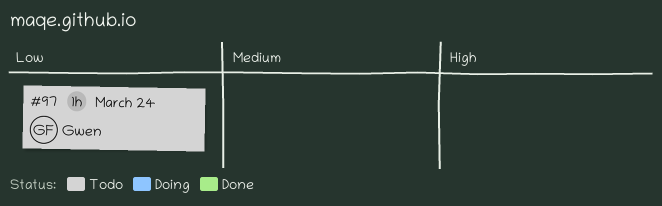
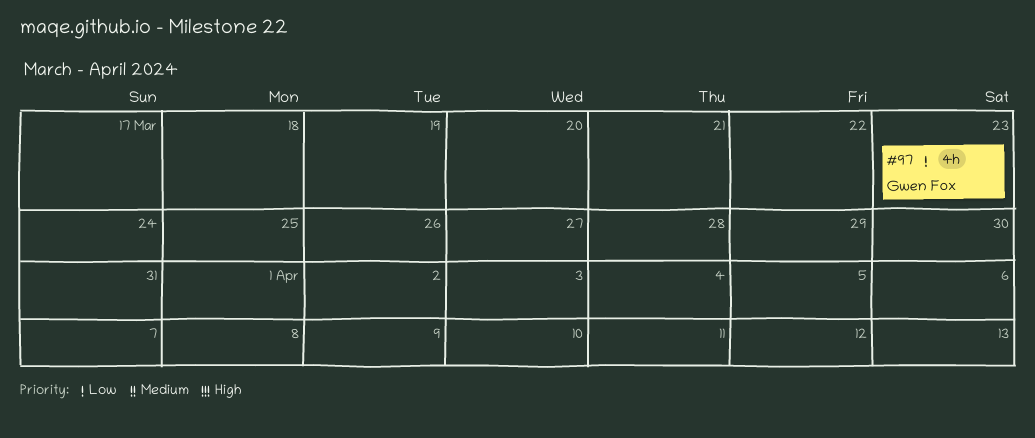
#97, estimate: 1h -> 4h
#97, due: Mar 24 -> Mar 23

